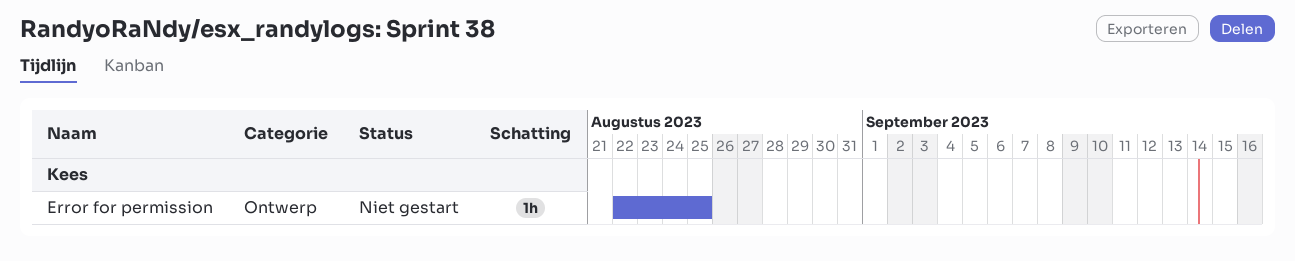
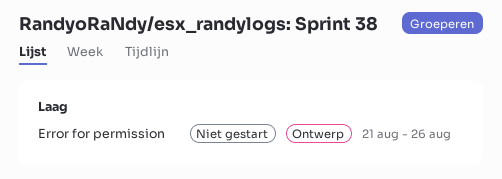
Error for permission, start: Aug 22 -> Aug 21
Error for permission, due: Aug 25 -> Aug 26

